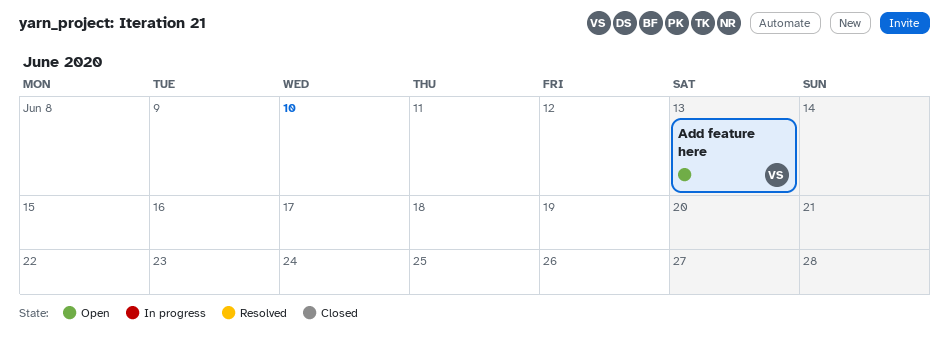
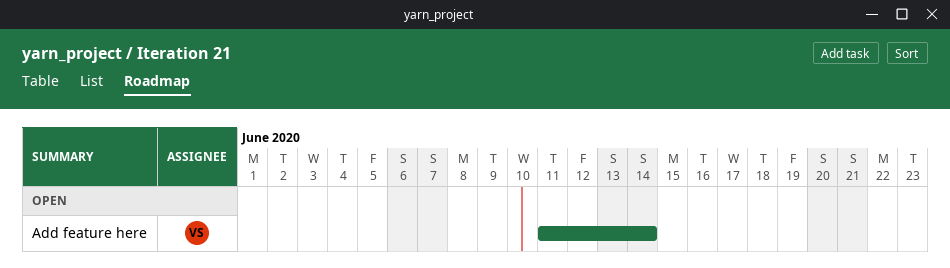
Add feature here, due: Jun 13 -> Jun 14

